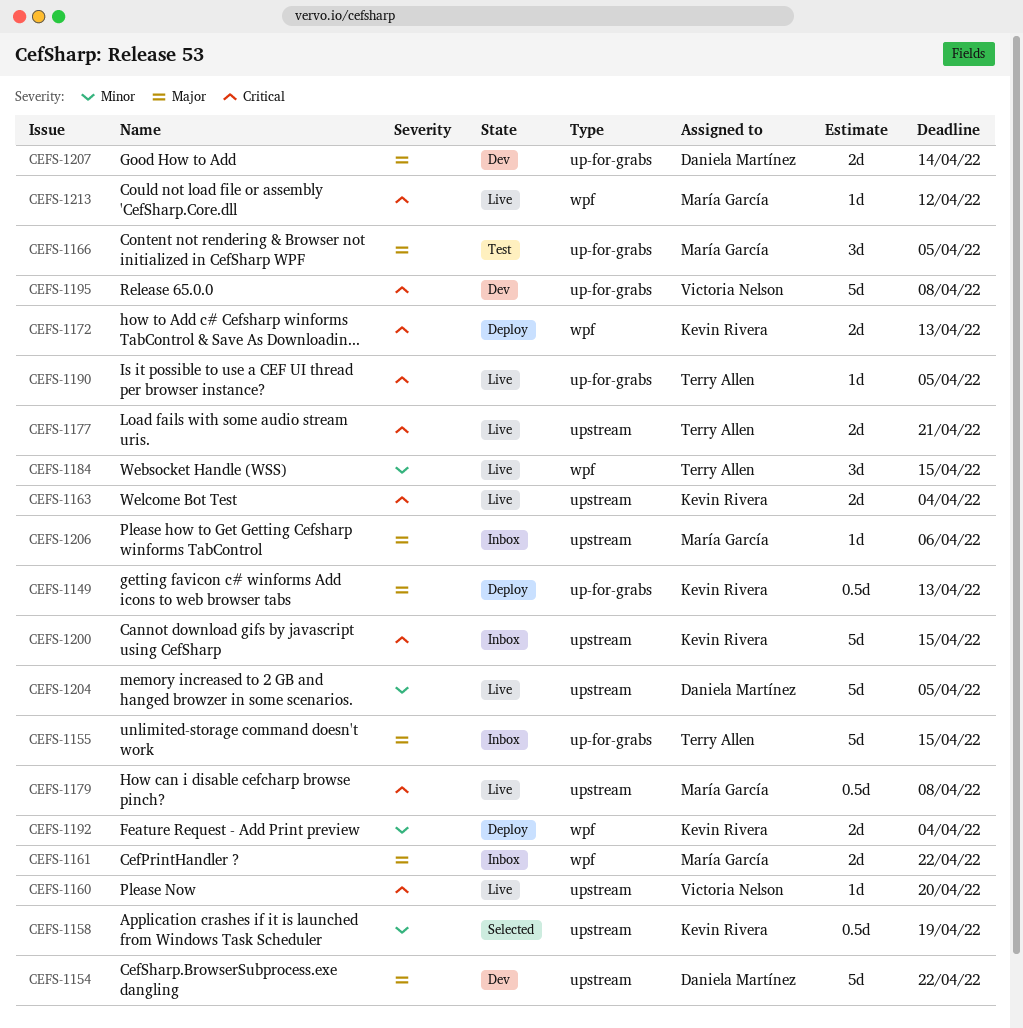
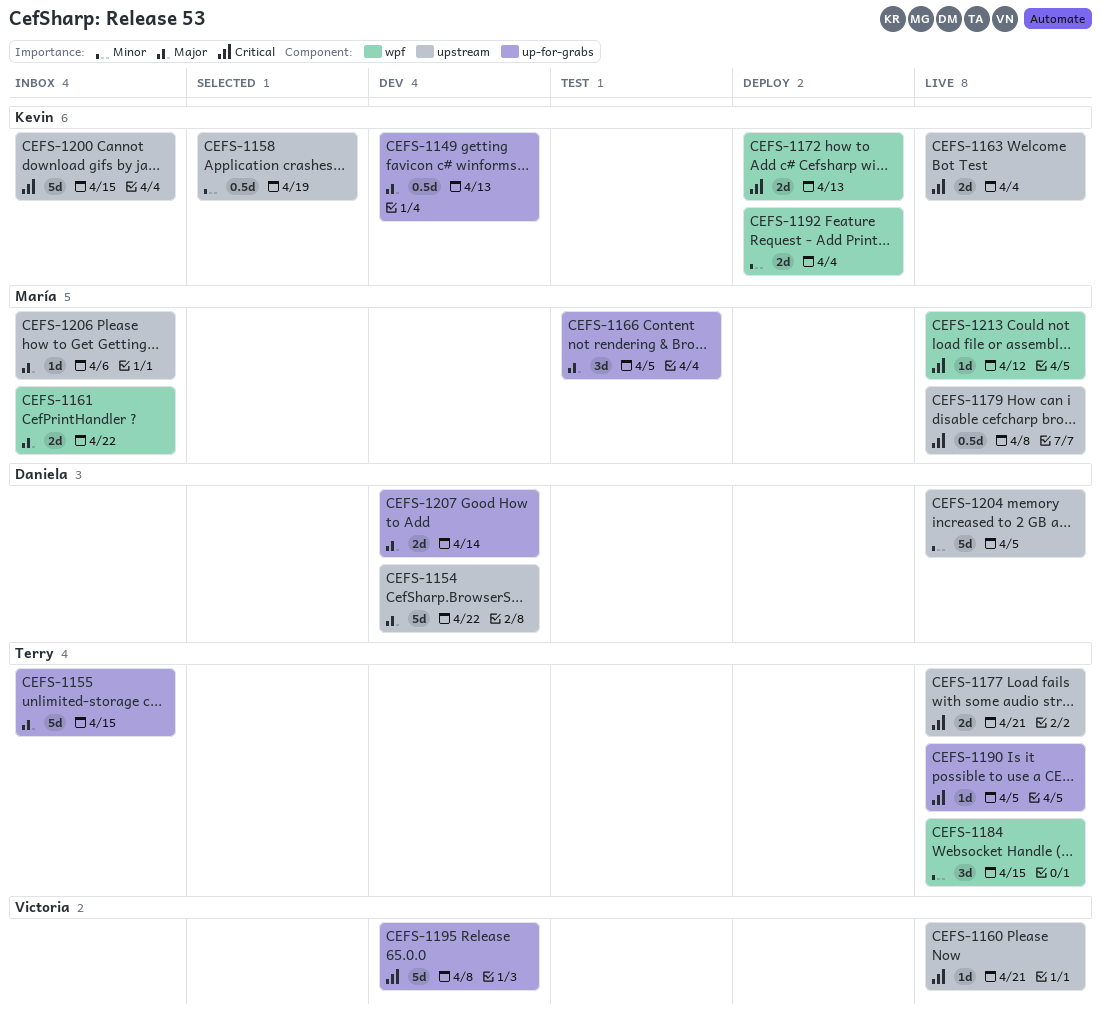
CEFS-1149, status: Deploy -> Dev
CEFS-1160, due: Apr 20 -> Apr 21

